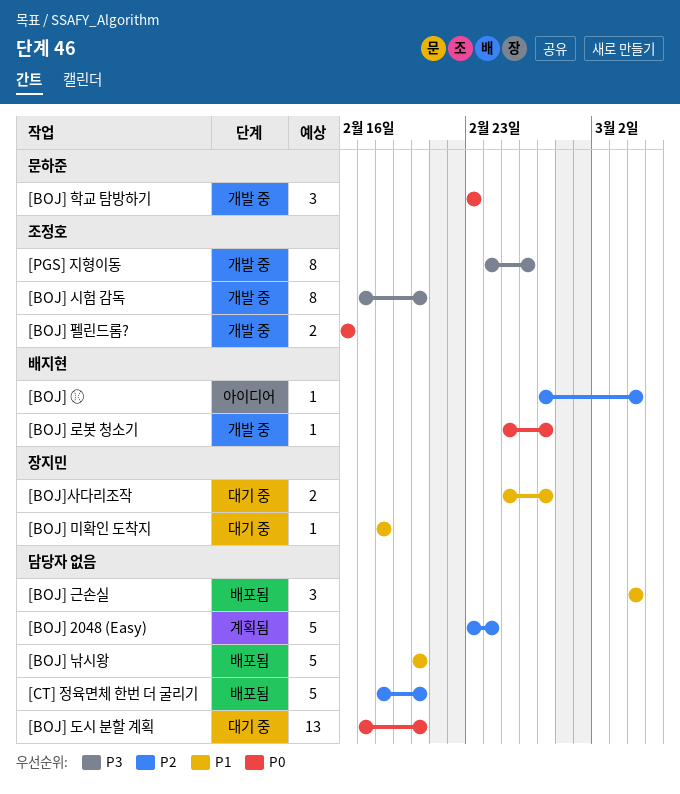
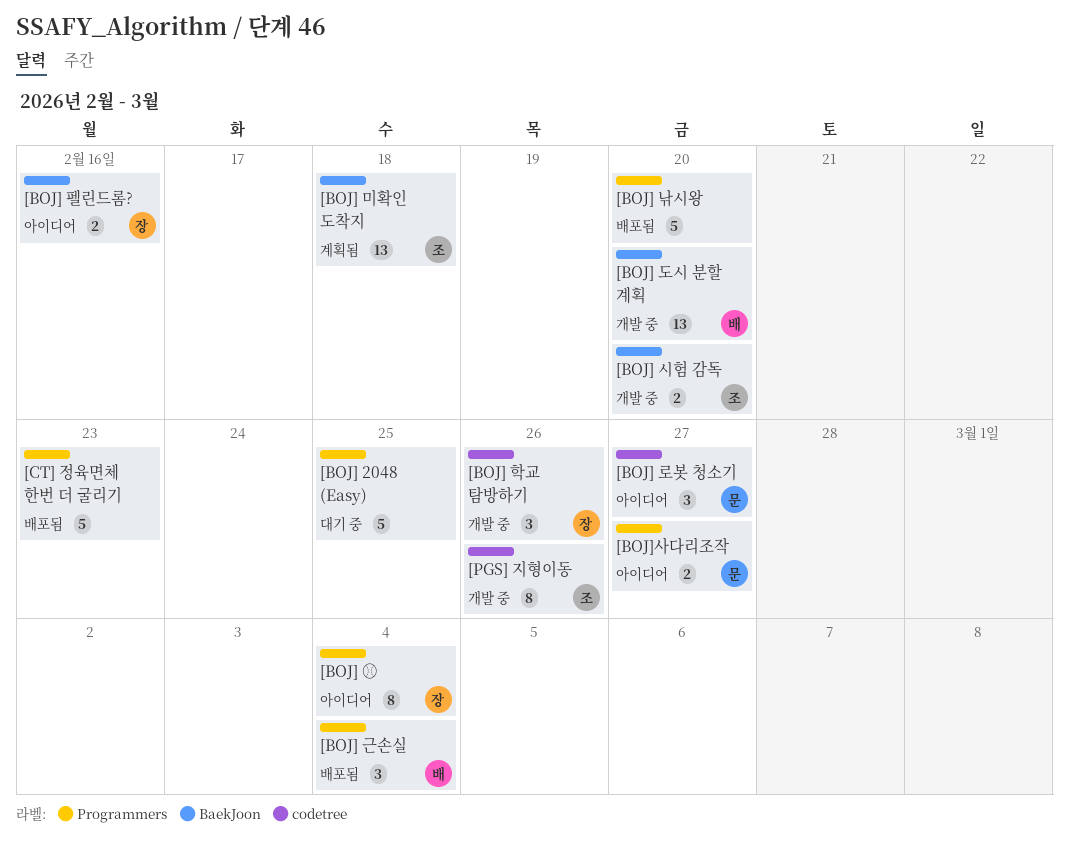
[BOJ] 2048 (Easy), status: 계획됨 -> 대기 중
[BOJ] 2048 (Easy), due: Feb 24 -> Feb 25
[BOJ] ⚾, owner: 배지현 -> 장지민
[BOJ] ⚾, estimate: 1 -> 8
[BOJ] 근손실, owner: none -> 배지현
[BOJ] 도시 분할 계획, status: 대기 중 -> 개발 중
[BOJ] 도시 분할 계획, owner: none -> 배지현
[BOJ] 로봇 청소기, status: 개발 중 -> 아이디어
[BOJ] 로봇 청소기, owner: 배지현 -> 문하준
[BOJ] 로봇 청소기, estimate: 1 -> 3
[BOJ] 미확인 도착지, status: 대기 중 -> 계획됨
[BOJ] 미확인 도착지, owner: 장지민 -> 조정호
[BOJ] 미확인 도착지, estimate: 1 -> 13
[BOJ] 시험 감독, estimate: 8 -> 2
[BOJ] 펠린드롬?, status: 개발 중 -> 아이디어
[BOJ] 펠린드롬?, owner: 조정호 -> 장지민
[BOJ] 학교 탐방하기, owner: 문하준 -> 장지민
[BOJ] 학교 탐방하기, due: Feb 23 -> Feb 26
[BOJ]사다리조작, status: 대기 중 -> 아이디어
[BOJ]사다리조작, owner: 장지민 -> 문하준
[CT] 정육면체 한번 더 굴리기, due: Feb 20 -> Feb 23

